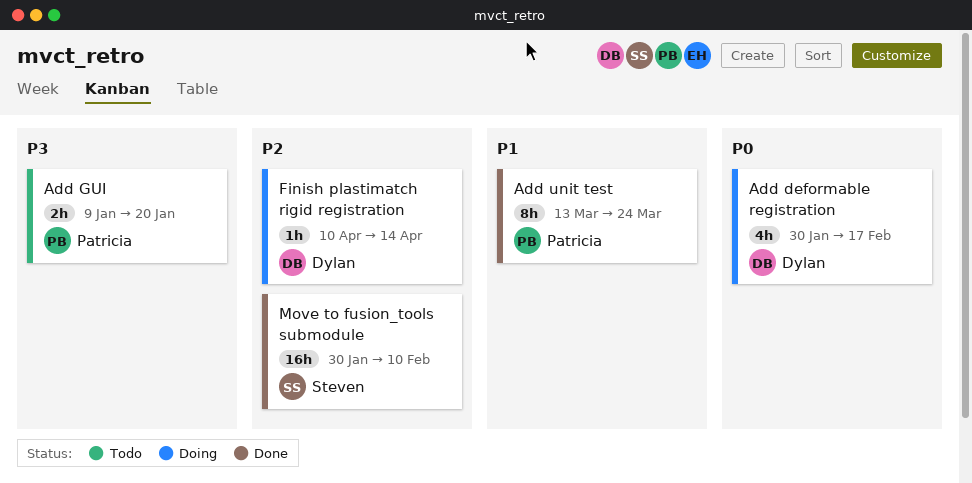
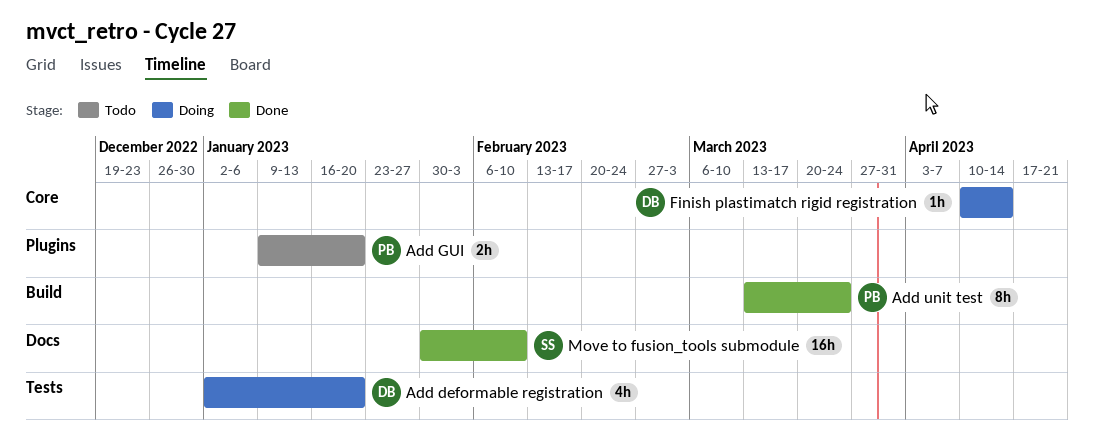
Add deformable registration, start: Jan 30 -> Jan 2
Add deformable registration, due: Feb 17 -> Jan 20

